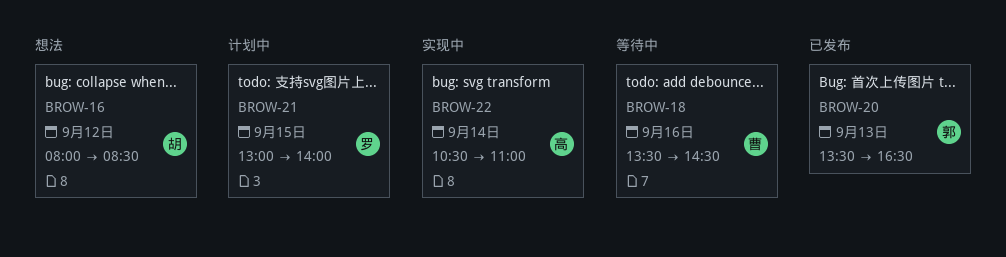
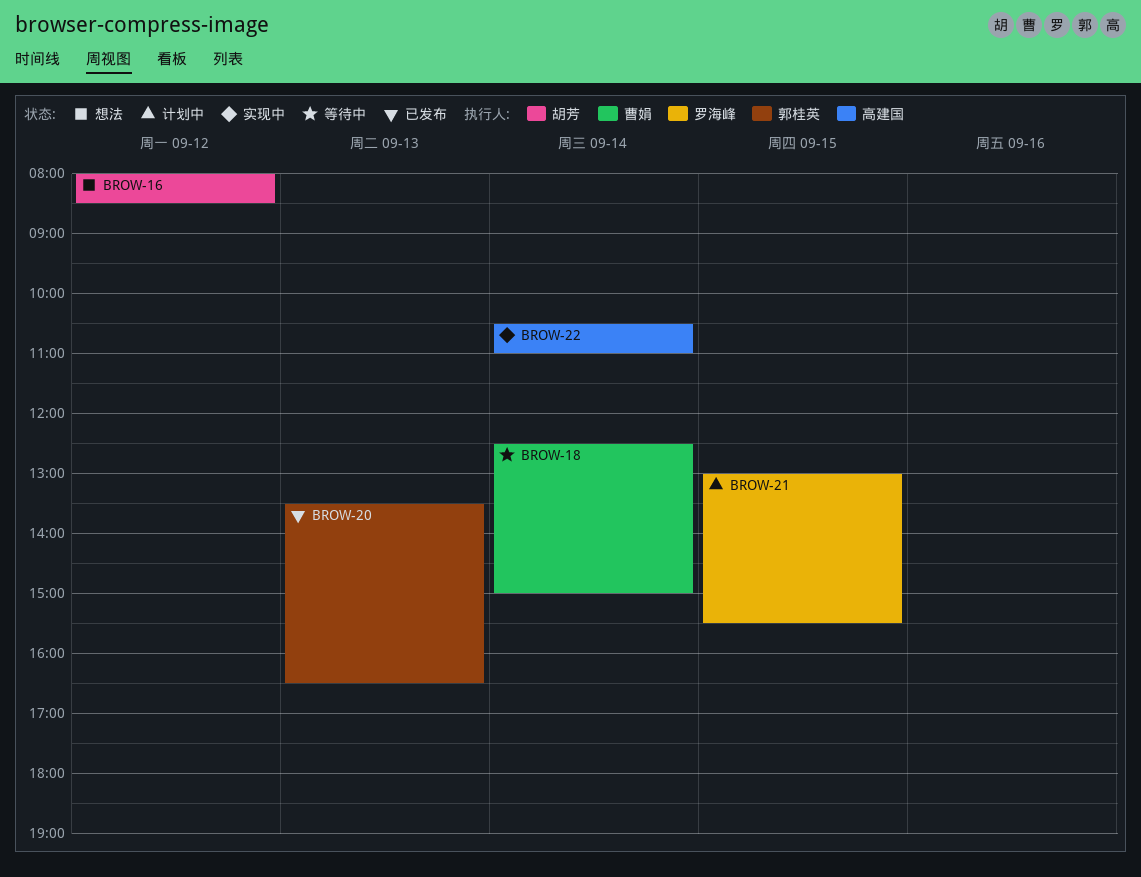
BROW-18, day: Sep 16 -> Sep 14
BROW-18, begins: 13:30 -> 12:30
BROW-18, ends: 14:30 -> 15:00
BROW-21, ends: 14:00 -> 15:30

